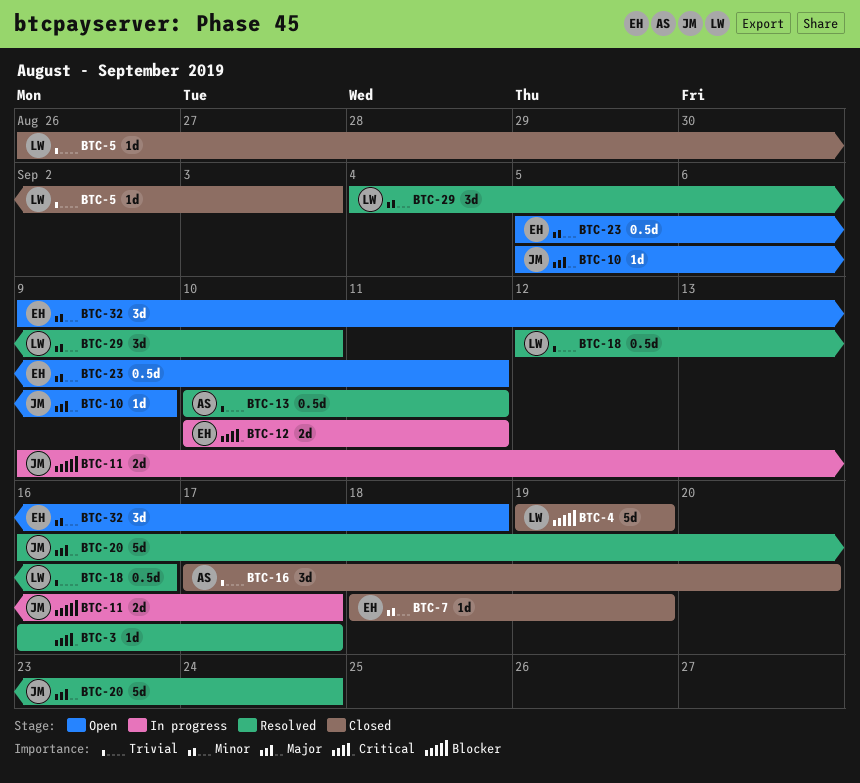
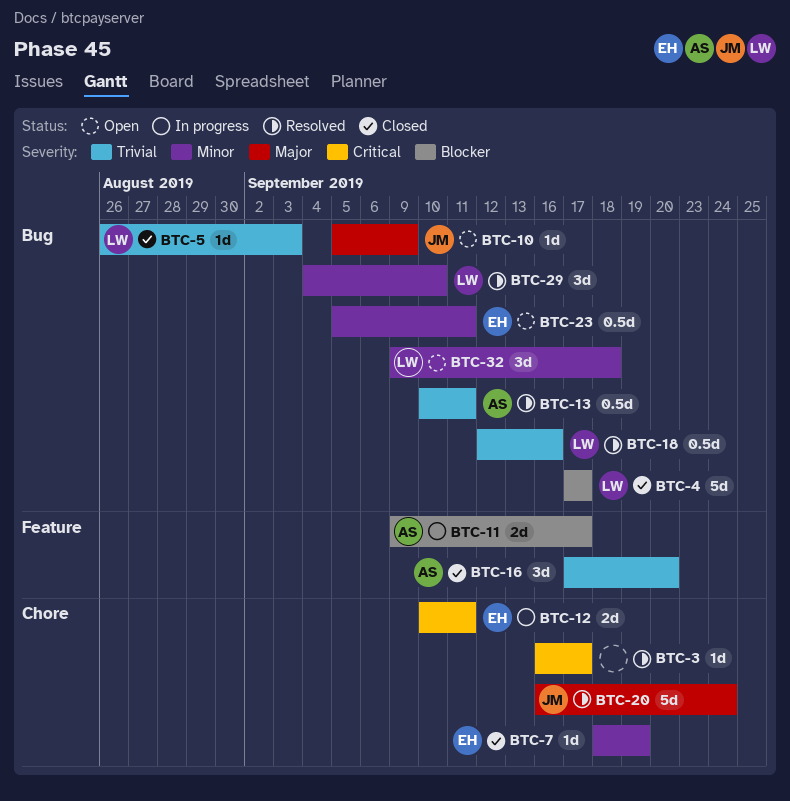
BTC-4, start: Sep 19 -> Sep 17
BTC-4, due: Sep 19 -> Sep 17
BTC-11, owner: JM -> AS
BTC-32, owner: EH -> LW

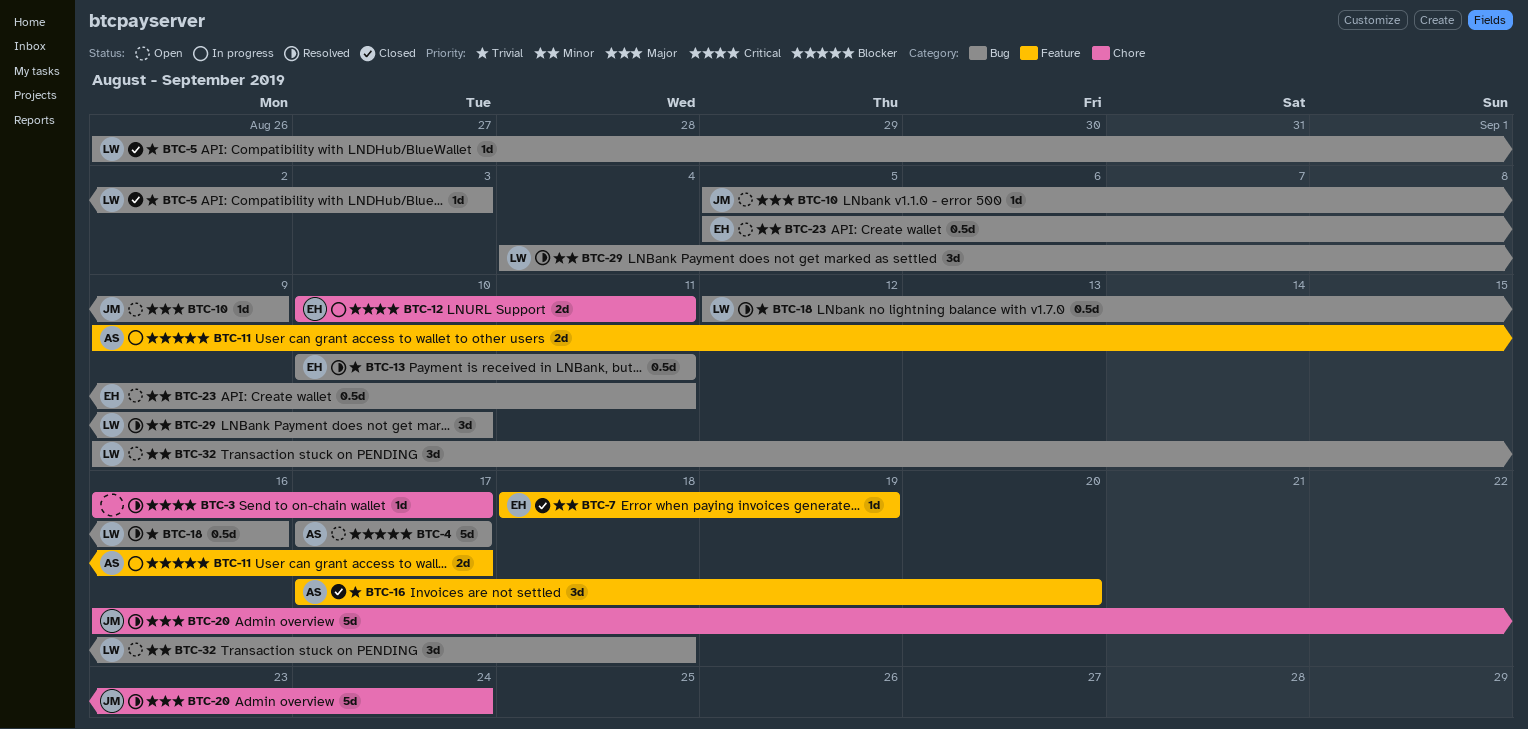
BTC-4, status: Closed -> Open
BTC-4, owner: LW -> AS
BTC-7, label: Chore -> Feature
BTC-13, owner: AS -> EH

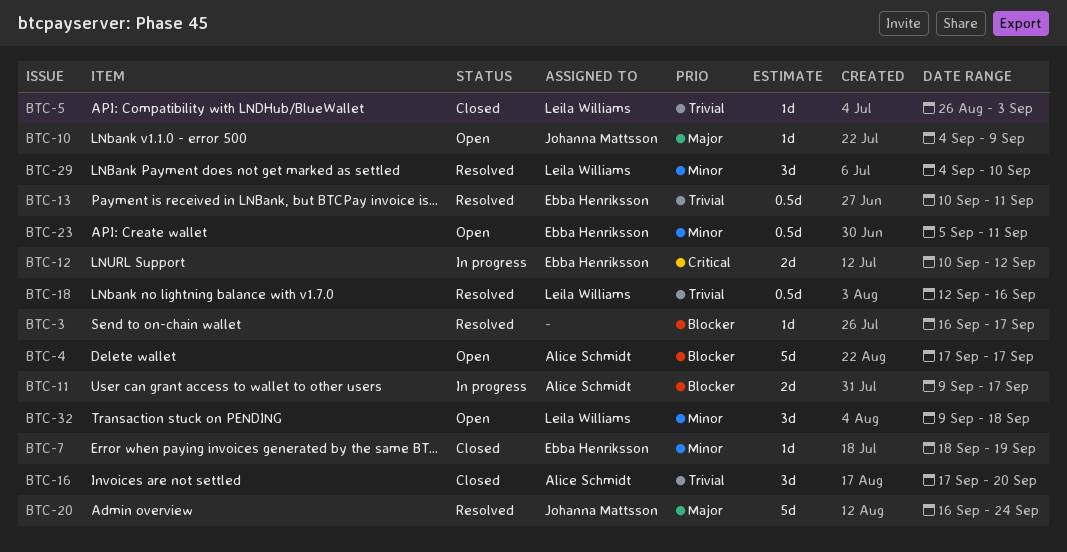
BTC-3, priority: Critical -> Blocker
BTC-10, start: Sep 5 -> Sep 4
BTC-12, due: Sep 11 -> Sep 12

